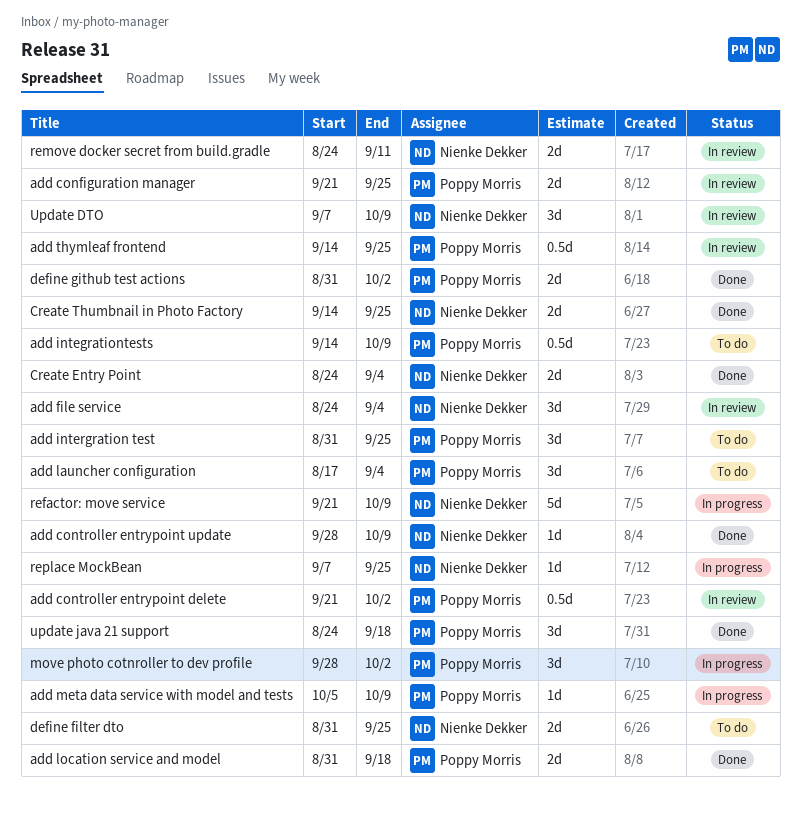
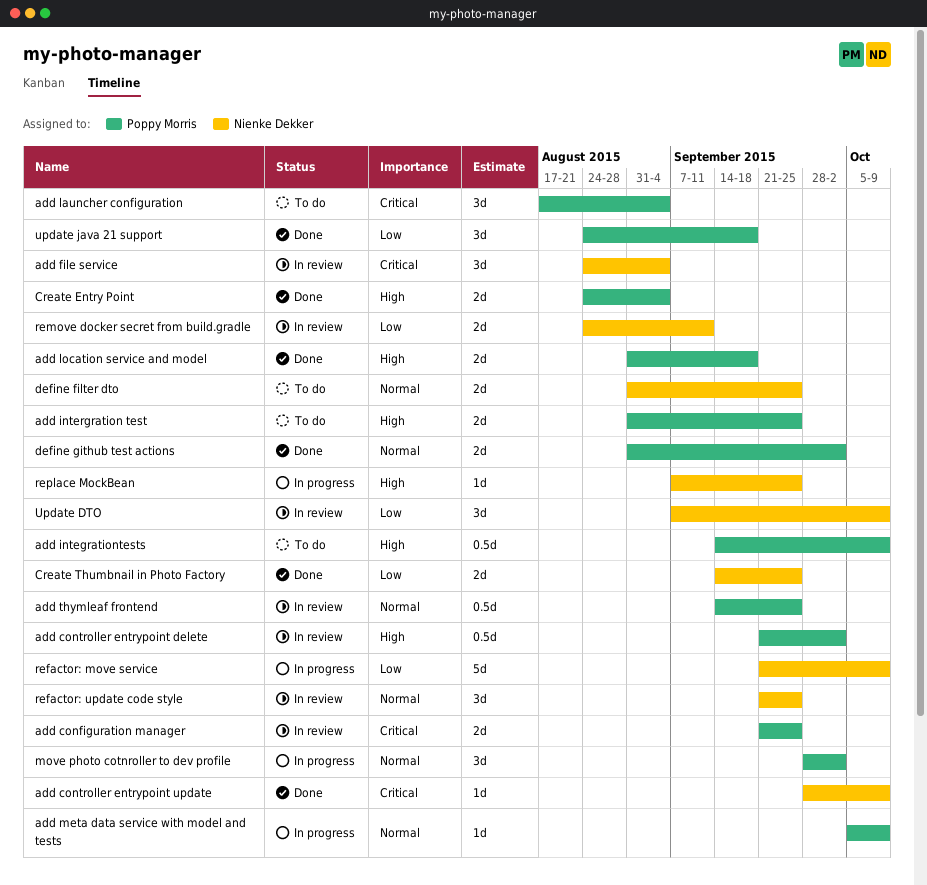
add intergration test, estimate: 3d -> 2d
Create Entry Point, owner: Nienke Dekker -> Poppy Morris
refactor: update code style: none -> present

